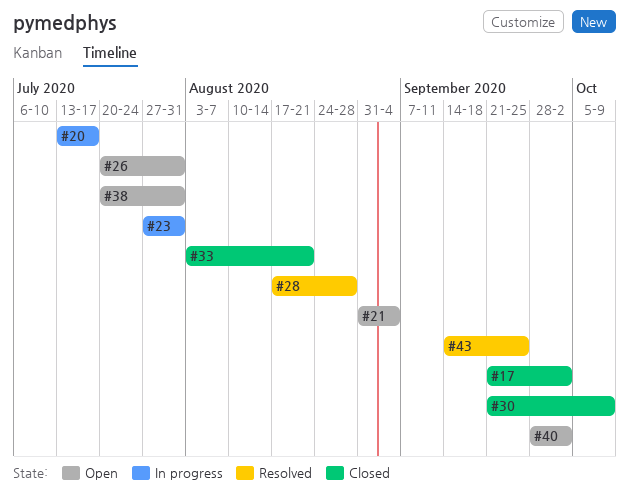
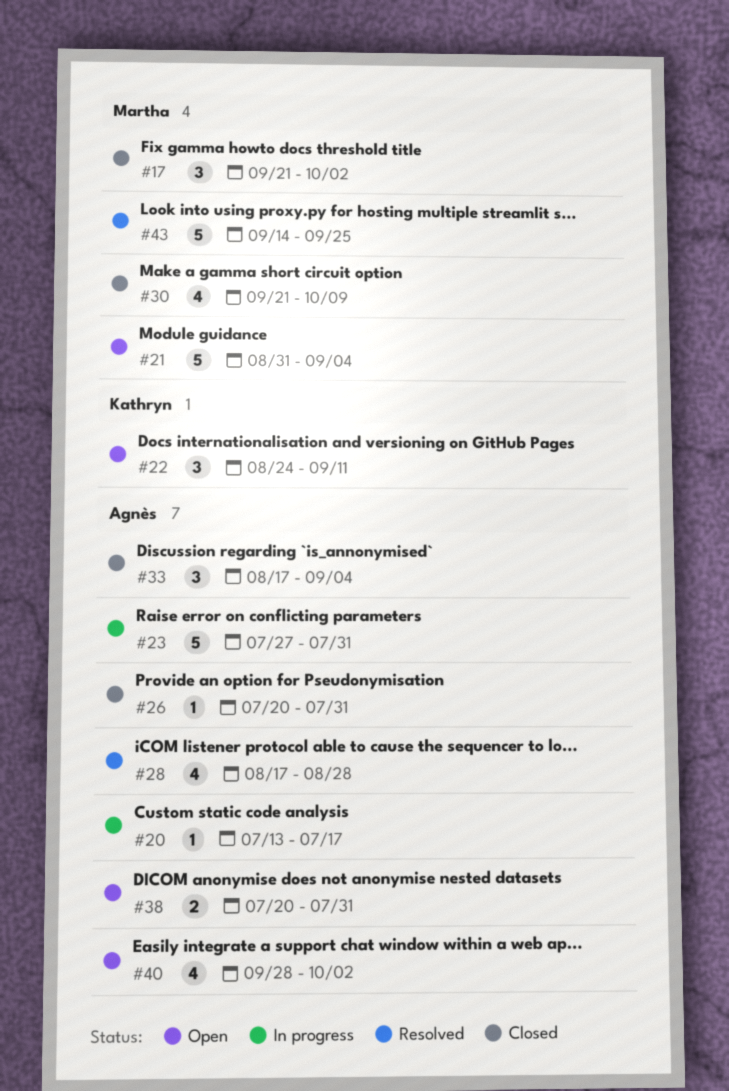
#22: none -> present
#26, status: Open -> Closed
#33, start: Aug 3 -> Aug 17
#33, due: Aug 21 -> Sep 4

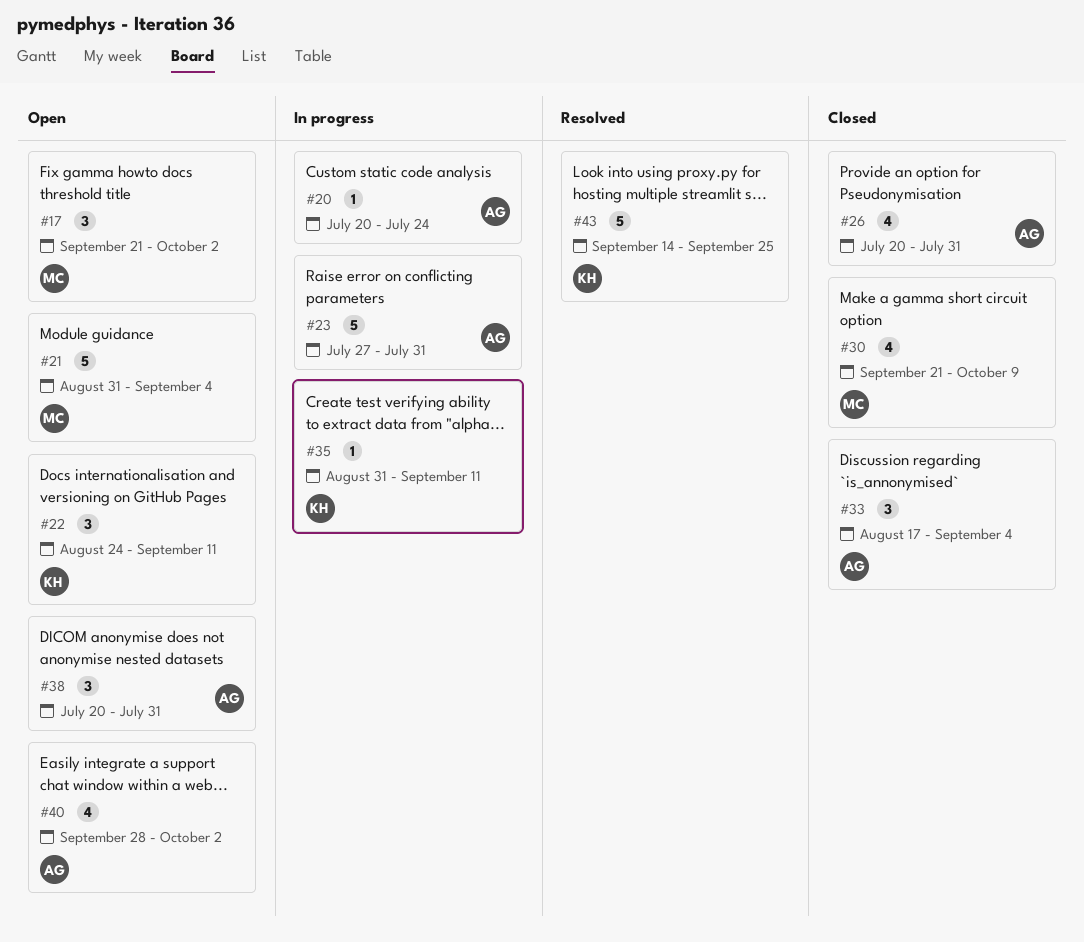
#17, status: Closed -> Open
#20, start: Jul 13 -> Jul 20
#20, due: Jul 17 -> Jul 24
#26, estimate: 1 -> 4
#28: present -> none
#35: none -> present
#38, estimate: 2 -> 3
#43, owner: Martha -> Kathryn

